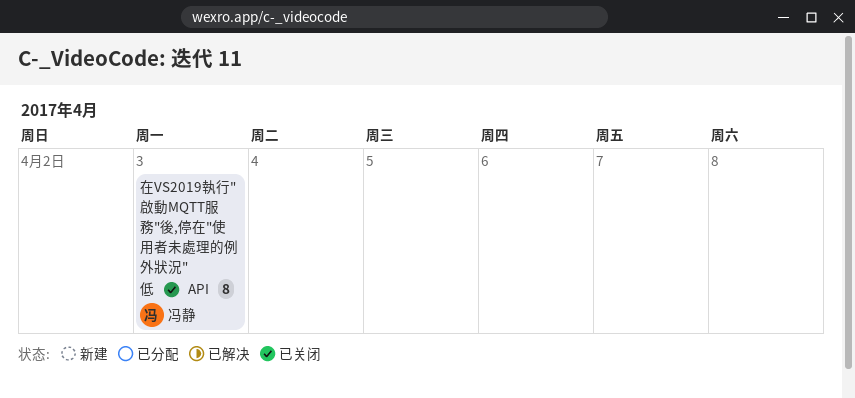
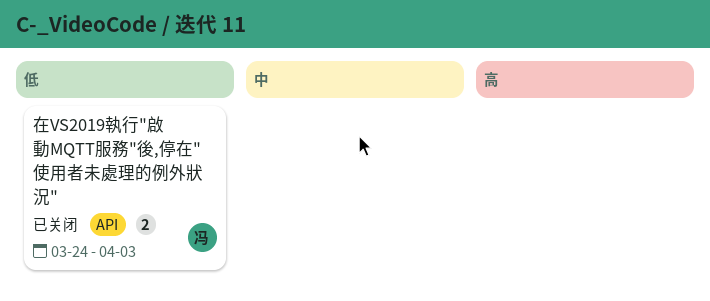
在VS2019執行"啟動MQTT服務"後,停在"使用者未處理的例外狀況", estimate: 8 -> 2

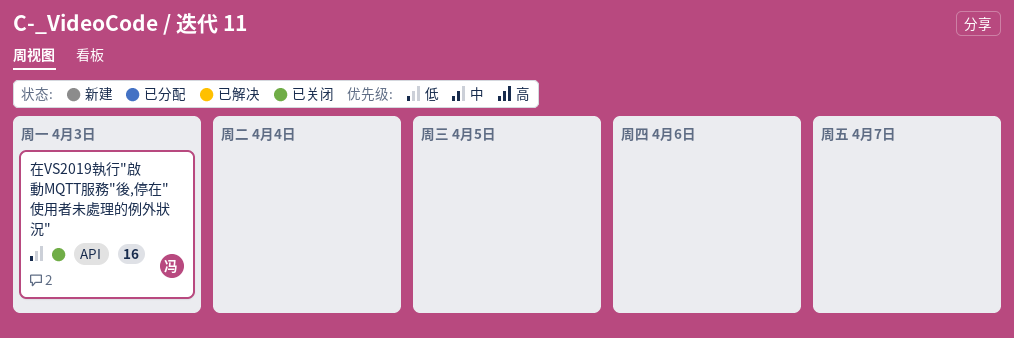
在VS2019執行"啟動MQTT服務"後,停在"使用者未處理的例外狀況", estimate: 2 -> 16

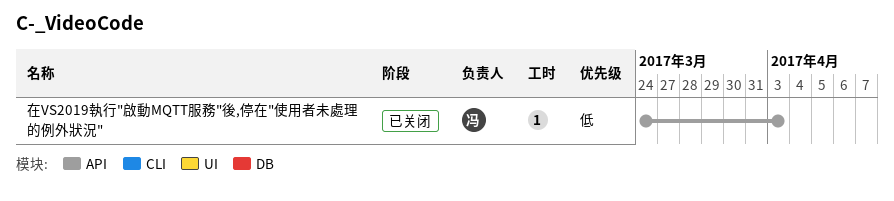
在VS2019執行"啟動MQTT服務"後,停在"使用者未處理的例外狀況", estimate: 16 -> 1

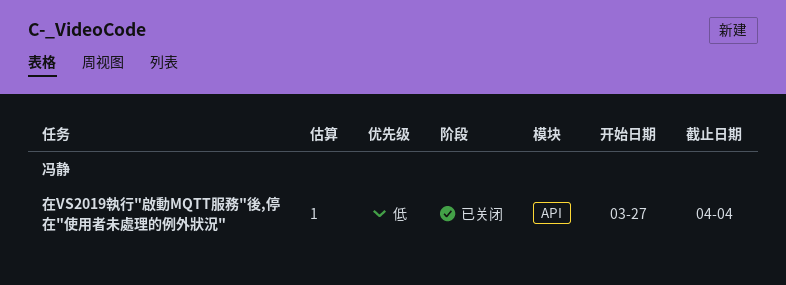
在VS2019執行"啟動MQTT服務"後,停在"使用者未處理的例外狀況", start: Mar 24 -> Mar 27
在VS2019執行"啟動MQTT服務"後,停在"使用者未處理的例外狀況", due: Apr 3 -> Apr 4

